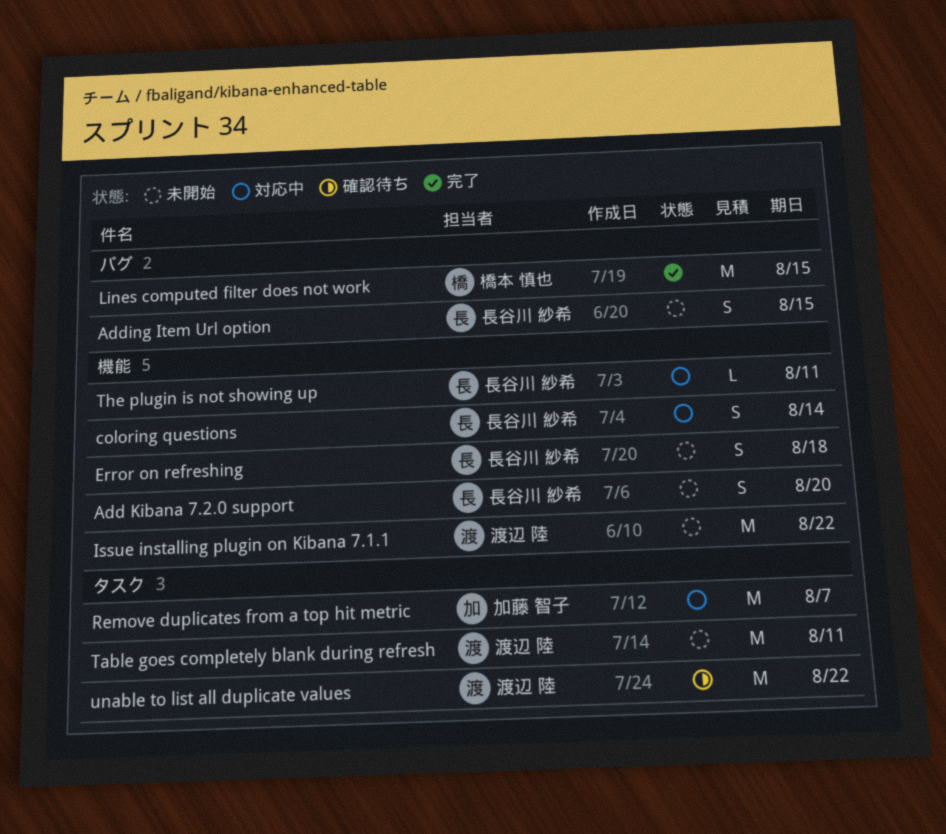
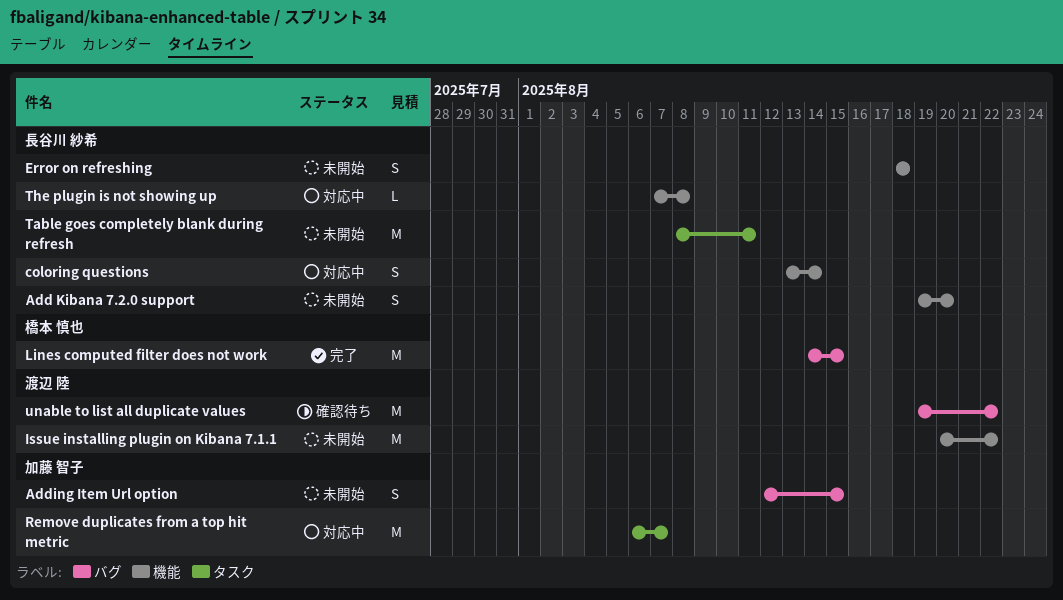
Adding Item Url option, owner: 長谷川 紗希 -> 加藤 智子
Table goes completely blank during refresh, owner: 渡辺 陸 -> 長谷川 紗希
The plugin is not showing up, due: Aug 11 -> Aug 8
unable to list all duplicate values, label: タスク -> バグ

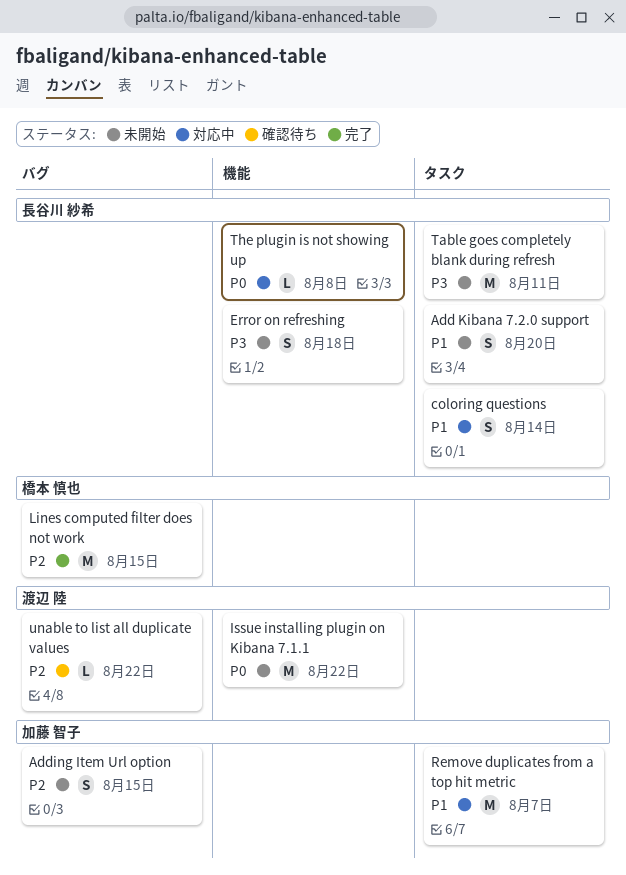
Add Kibana 7.2.0 support, label: 機能 -> タスク
coloring questions, label: 機能 -> タスク
unable to list all duplicate values, estimate: M -> L

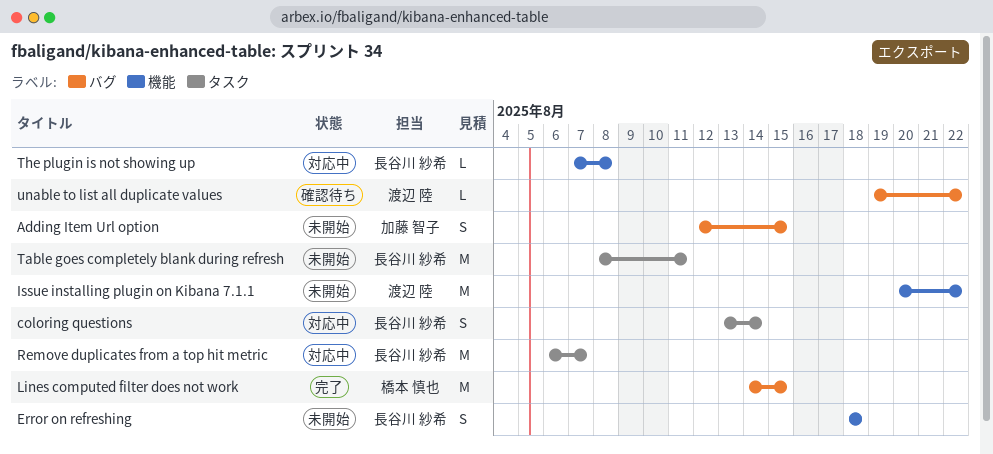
Add Kibana 7.2.0 support: present -> none
Remove duplicates from a top hit metric, owner: 加藤 智子 -> 長谷川 紗希

